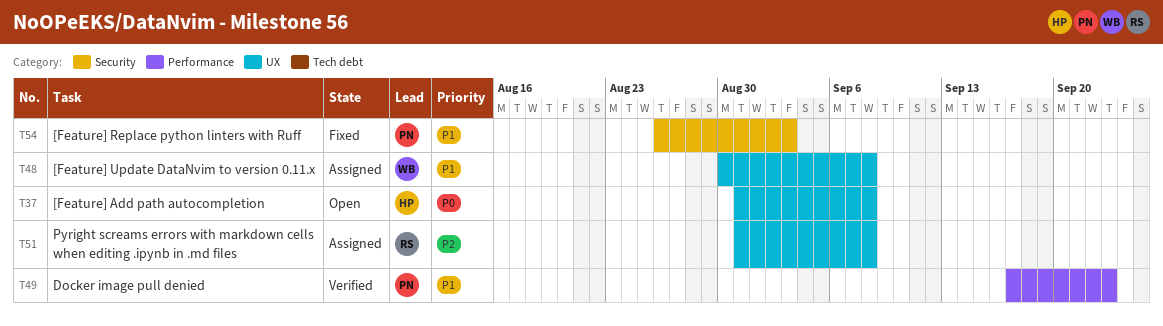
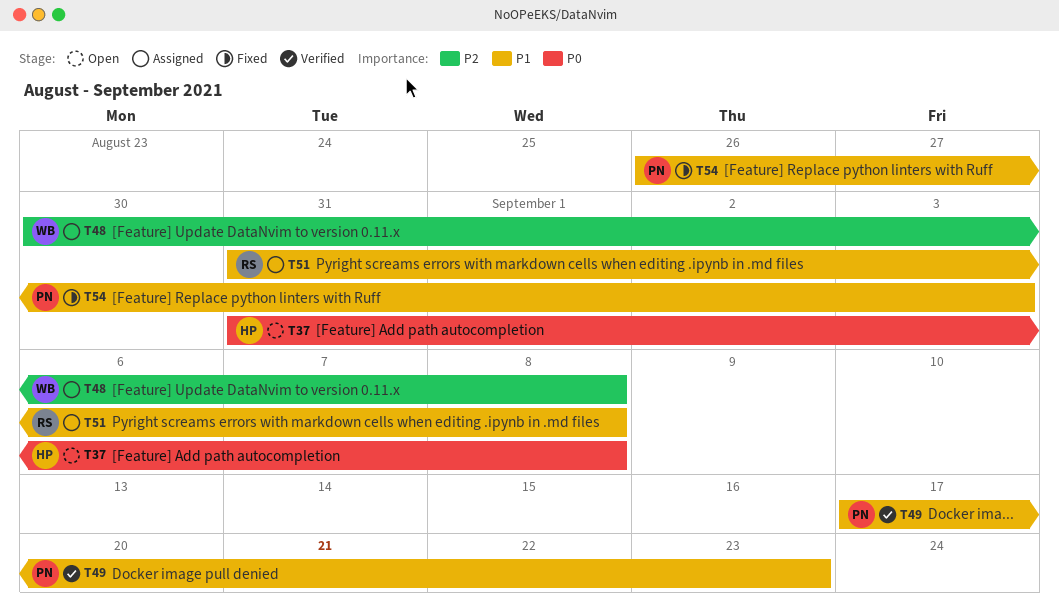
T48, priority: P1 -> P2
T51, priority: P2 -> P1

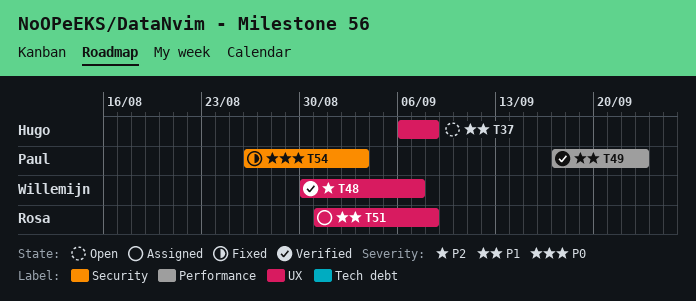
T37, priority: P0 -> P1
T37, start: Aug 31 -> Sep 6
T48, status: Assigned -> Verified
T48, due: Sep 8 -> Sep 7
T54, priority: P1 -> P0

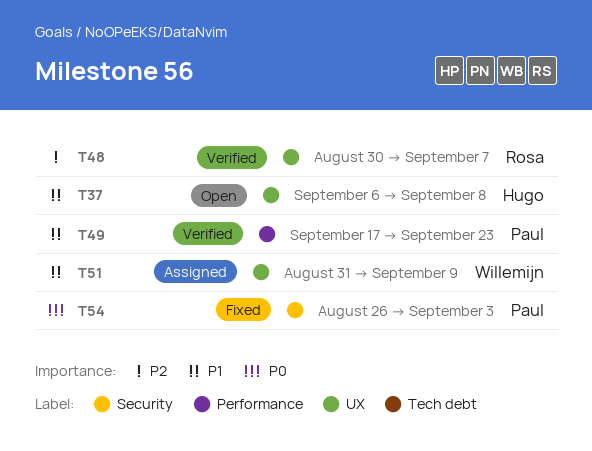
T48, owner: Willemijn -> Rosa
T51, owner: Rosa -> Willemijn
T51, due: Sep 8 -> Sep 9

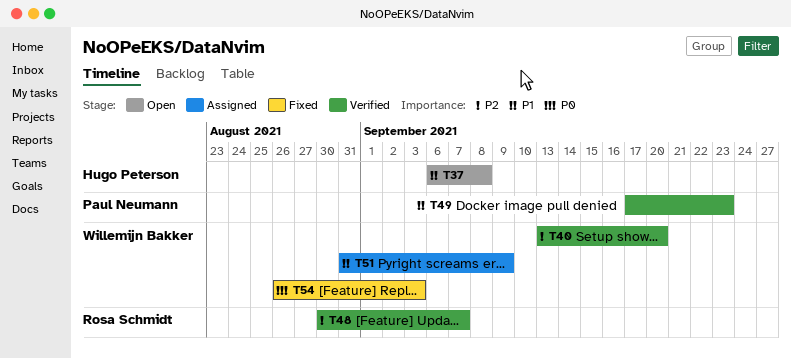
T40: none -> present
T54, owner: Paul Neumann -> Willemijn Bakker

